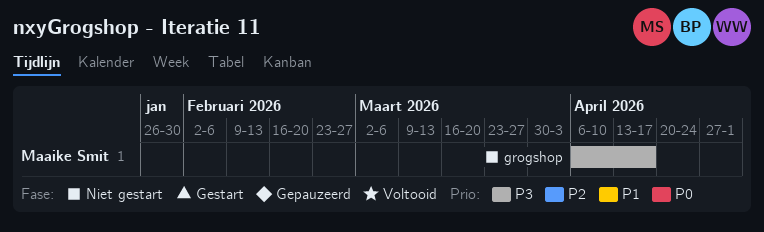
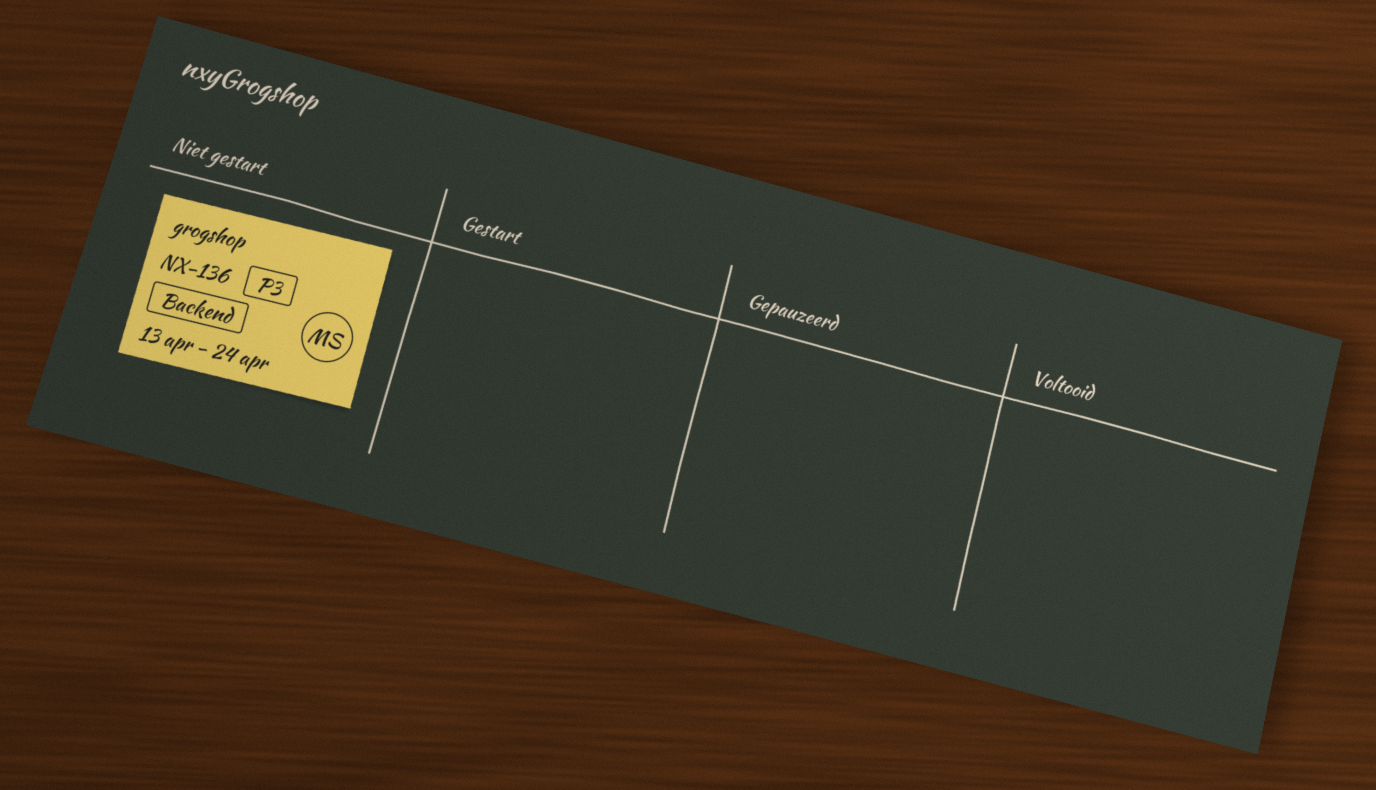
grogshop, start: Apr 6 -> Apr 13
grogshop, due: Apr 17 -> Apr 24

